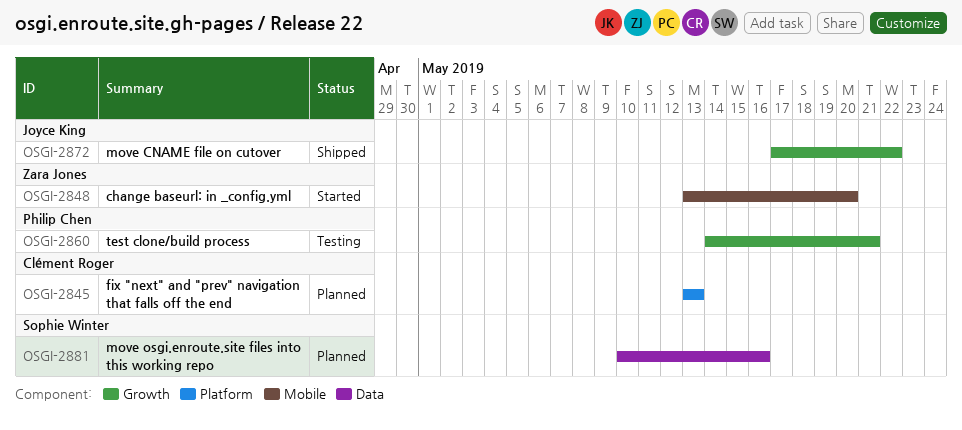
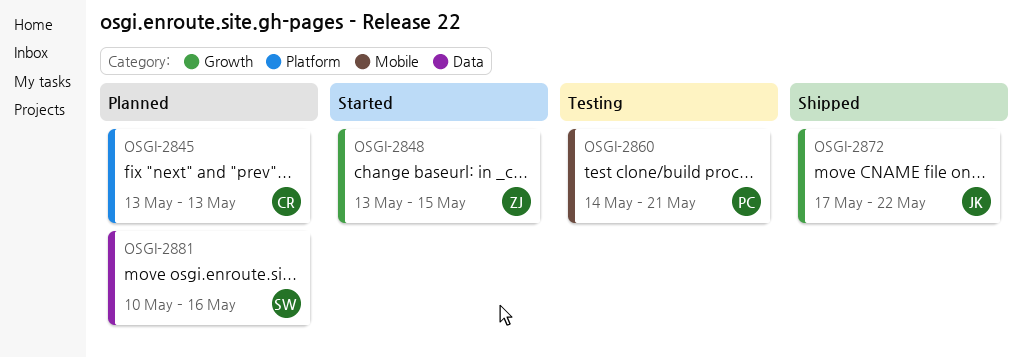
OSGI-2848, label: Mobile -> Growth
OSGI-2848, due: May 20 -> May 15
OSGI-2860, label: Growth -> Mobile

